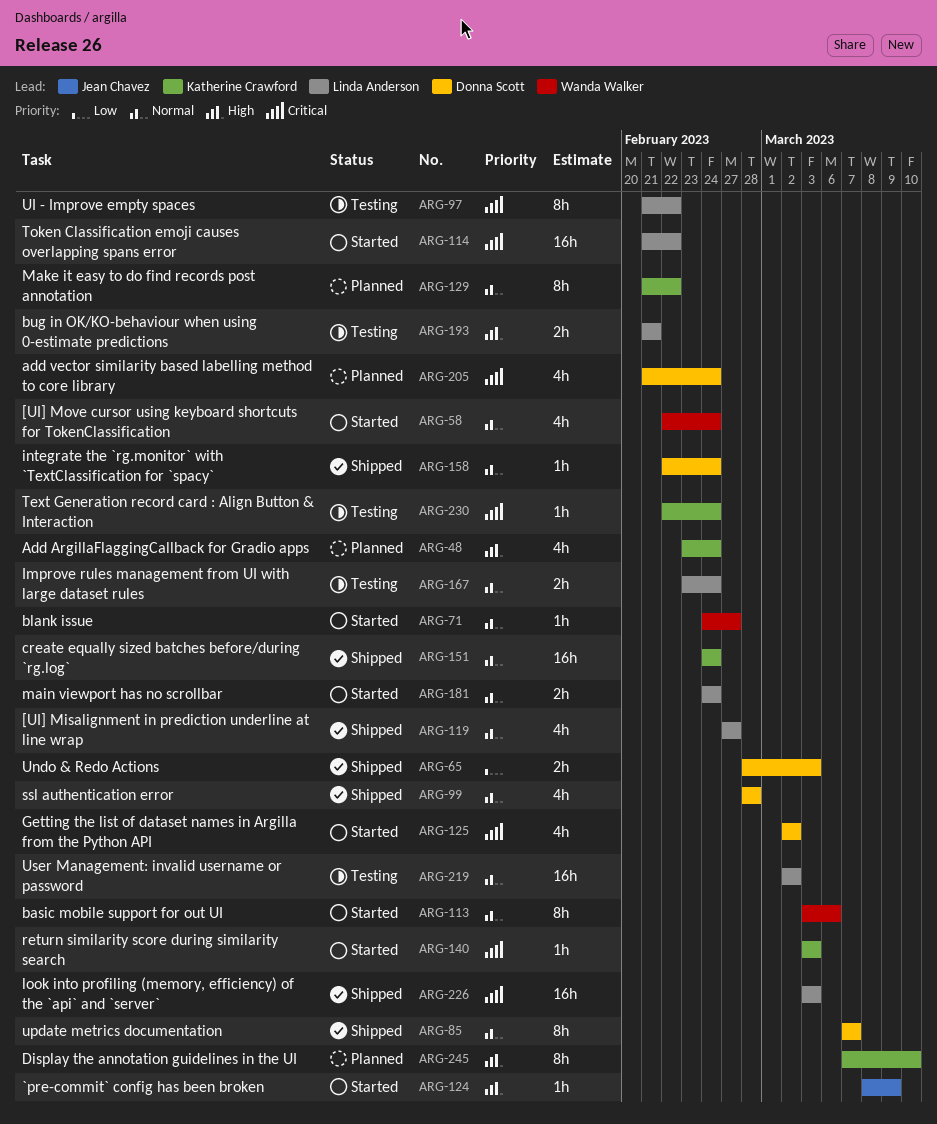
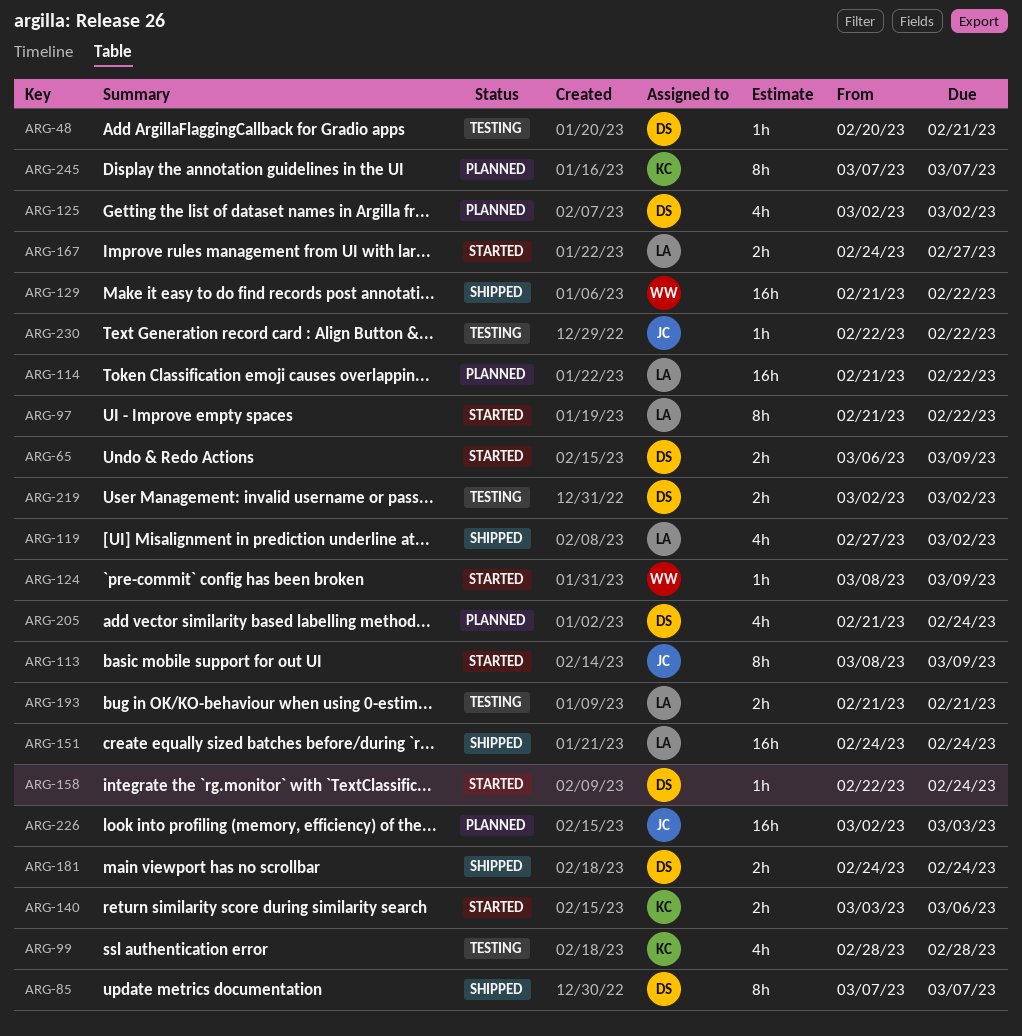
ARG-48, status: Planned -> Testing
ARG-48, owner: Katherine Crawford -> Donna Scott
ARG-48, estimate: 4h -> 1h
ARG-48, start: Feb 23 -> Feb 20
ARG-48, due: Feb 24 -> Feb 21
ARG-58: present -> none
ARG-65, status: Shipped -> Started
ARG-65, start: Feb 28 -> Mar 6
ARG-65, due: Mar 3 -> Mar 9
ARG-71: present -> none
ARG-97, status: Testing -> Started
ARG-99, status: Shipped -> Testing
ARG-99, owner: Donna Scott -> Katherine Crawford
ARG-113, owner: Wanda Walker -> Jean Chavez
ARG-113, start: Mar 3 -> Mar 8
ARG-113, due: Mar 6 -> Mar 9
ARG-114, status: Started -> Planned
ARG-119, due: Feb 27 -> Mar 2
ARG-124, owner: Jean Chavez -> Wanda Walker
ARG-125, status: Started -> Planned
ARG-129, status: Planned -> Shipped
ARG-129, owner: Katherine Crawford -> Wanda Walker
ARG-129, estimate: 8h -> 16h
ARG-140, estimate: 1h -> 2h
ARG-140, due: Mar 3 -> Mar 6
ARG-151, owner: Katherine Crawford -> Linda Anderson
ARG-158, status: Shipped -> Started
ARG-167, status: Testing -> Started
ARG-167, start: Feb 23 -> Feb 24
ARG-167, due: Feb 24 -> Feb 27
ARG-181, status: Started -> Shipped
ARG-181, owner: Linda Anderson -> Donna Scott
ARG-219, owner: Linda Anderson -> Donna Scott
ARG-219, estimate: 16h -> 2h
ARG-226, status: Shipped -> Planned
ARG-226, owner: Linda Anderson -> Jean Chavez
ARG-226, start: Mar 3 -> Mar 2
ARG-230, owner: Katherine Crawford -> Jean Chavez
ARG-230, due: Feb 24 -> Feb 22
ARG-245, due: Mar 10 -> Mar 7

